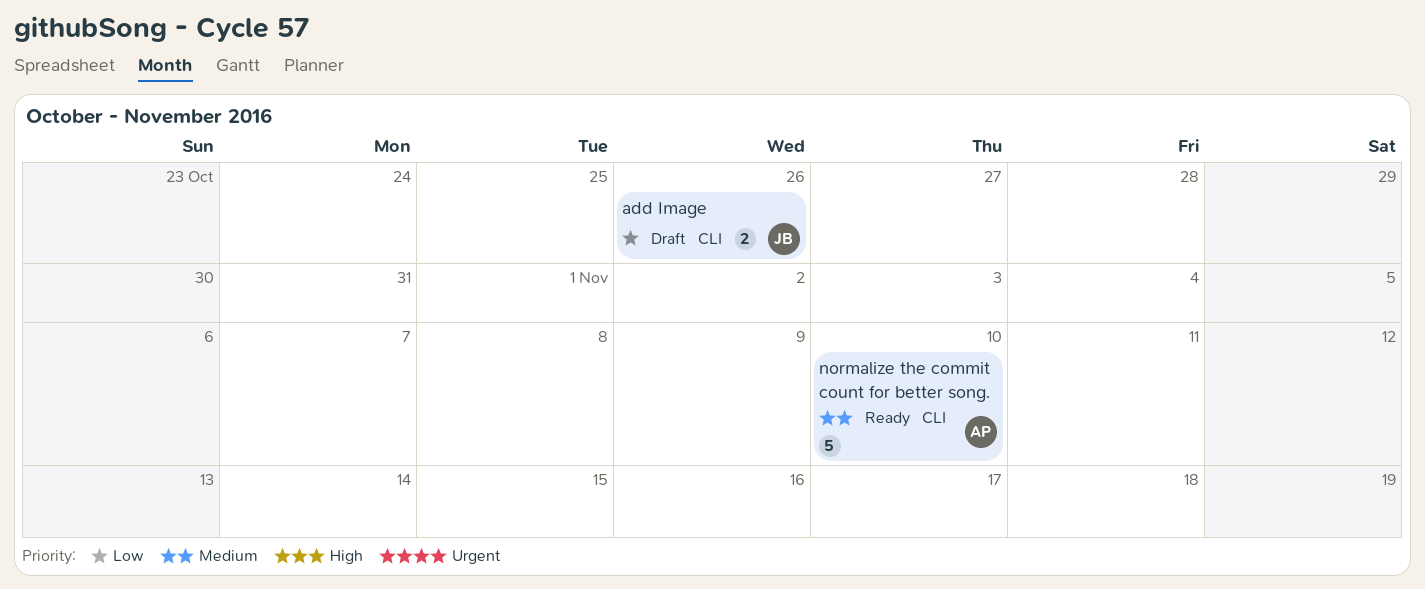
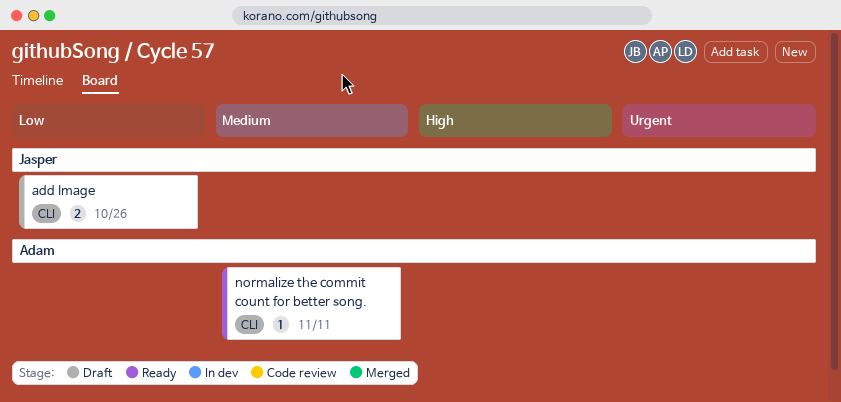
normalize the commit count for better song., estimate: 5 -> 1
normalize the commit count for better song., due: Nov 10 -> Nov 11

